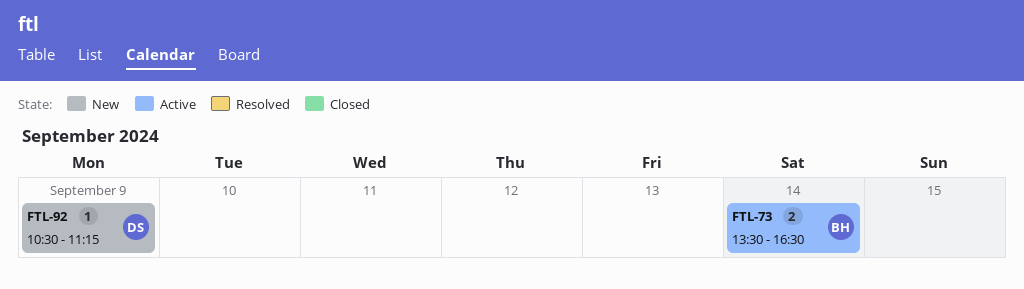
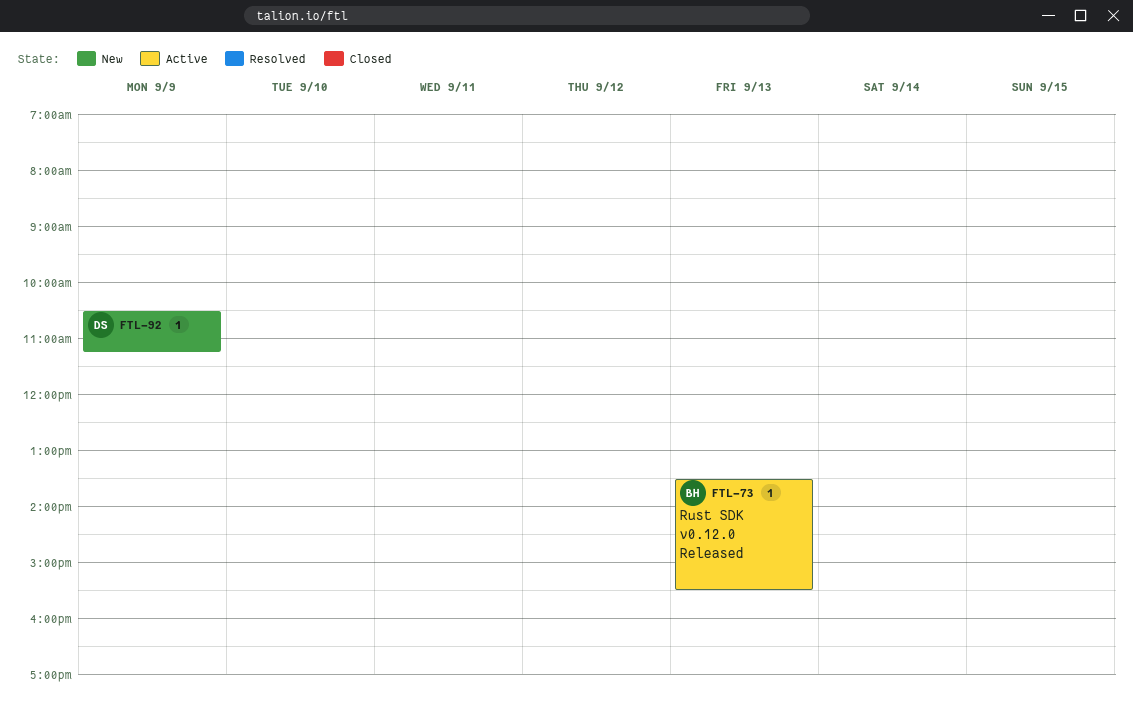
FTL-73, estimate: 2 -> 1
FTL-73, day: Sep 14 -> Sep 13
FTL-73, ends: 16:30 -> 15:30

